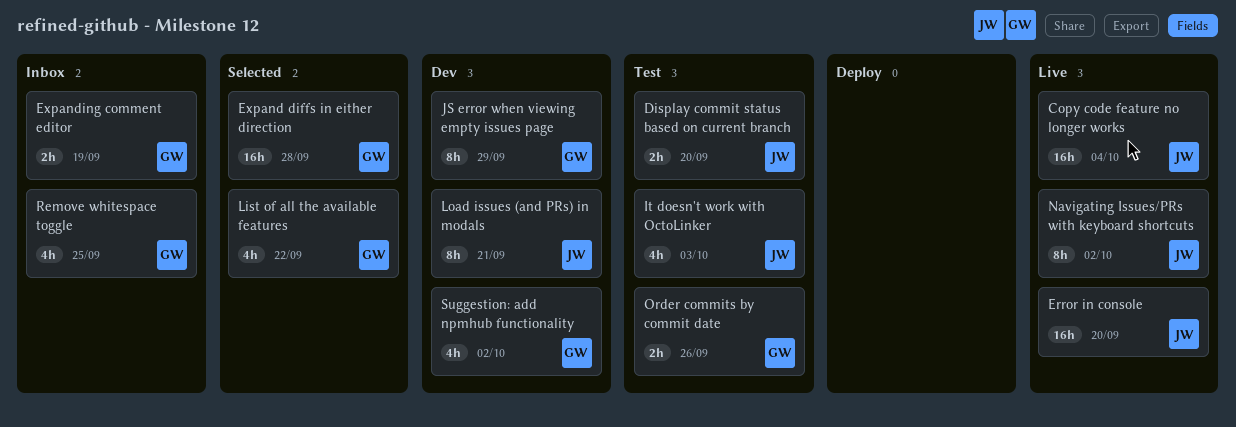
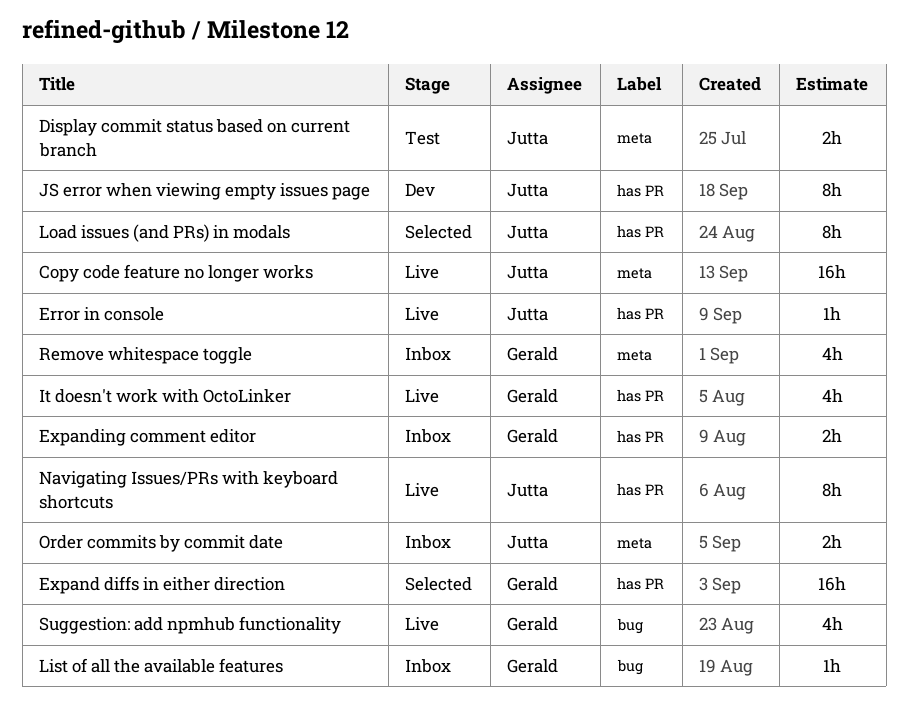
Error in console, estimate: 16h -> 1h
It doesn't work with OctoLinker, status: Test -> Live
It doesn't work with OctoLinker, owner: Jutta -> Gerald
JS error when viewing empty issues page, owner: Gerald -> Jutta
List of all the available features, status: Selected -> Inbox
List of all the available features, estimate: 4h -> 1h
Load issues (and PRs) in modals, status: Dev -> Selected
Order commits by commit date, status: Test -> Inbox
Order commits by commit date, owner: Gerald -> Jutta
Suggestion: add npmhub functionality, status: Dev -> Live

